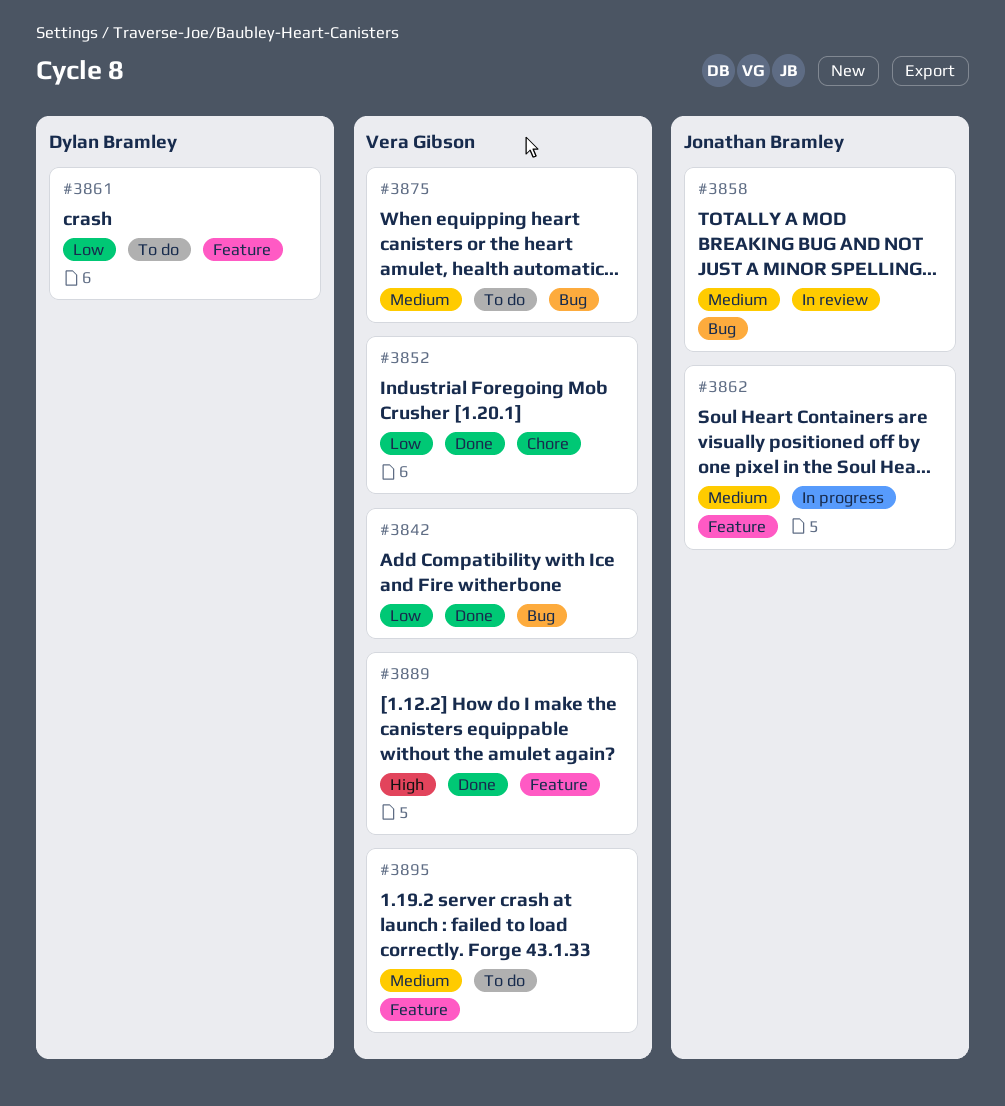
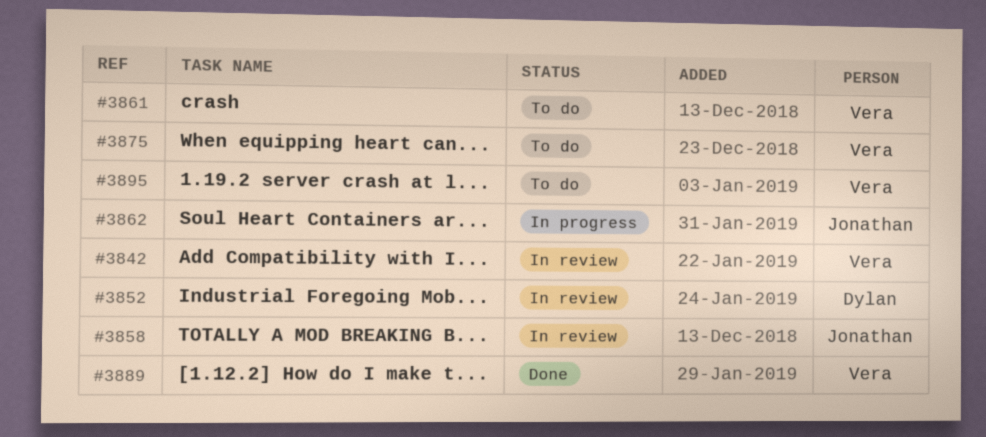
#3842, status: Done -> In review
#3852, status: Done -> In review
#3852, owner: Vera Gibson -> Dylan Bramley
#3861, owner: Dylan Bramley -> Vera Gibson

